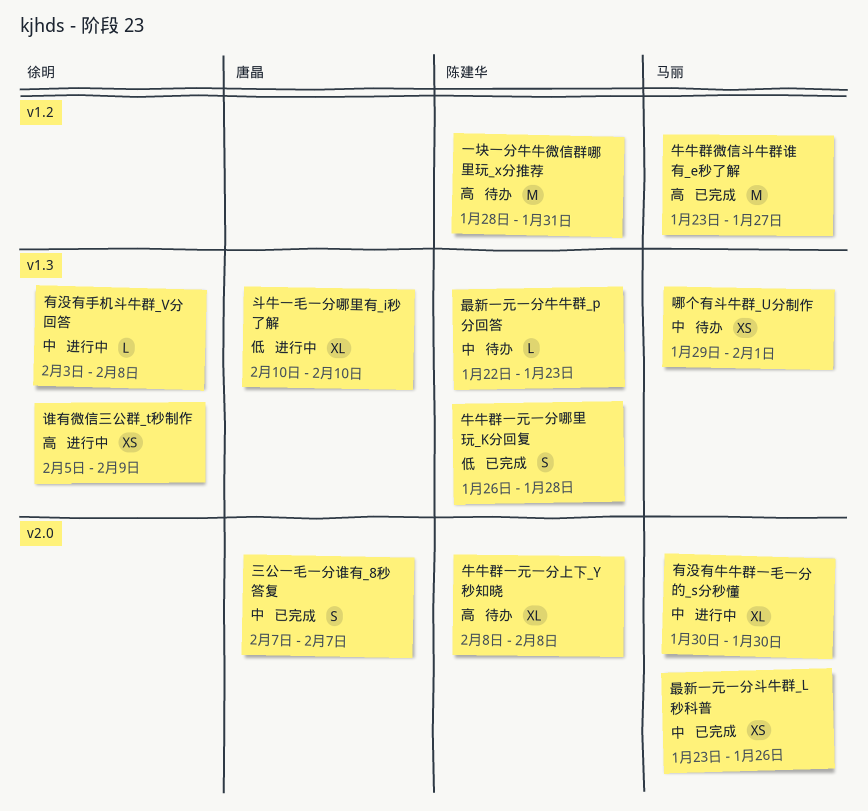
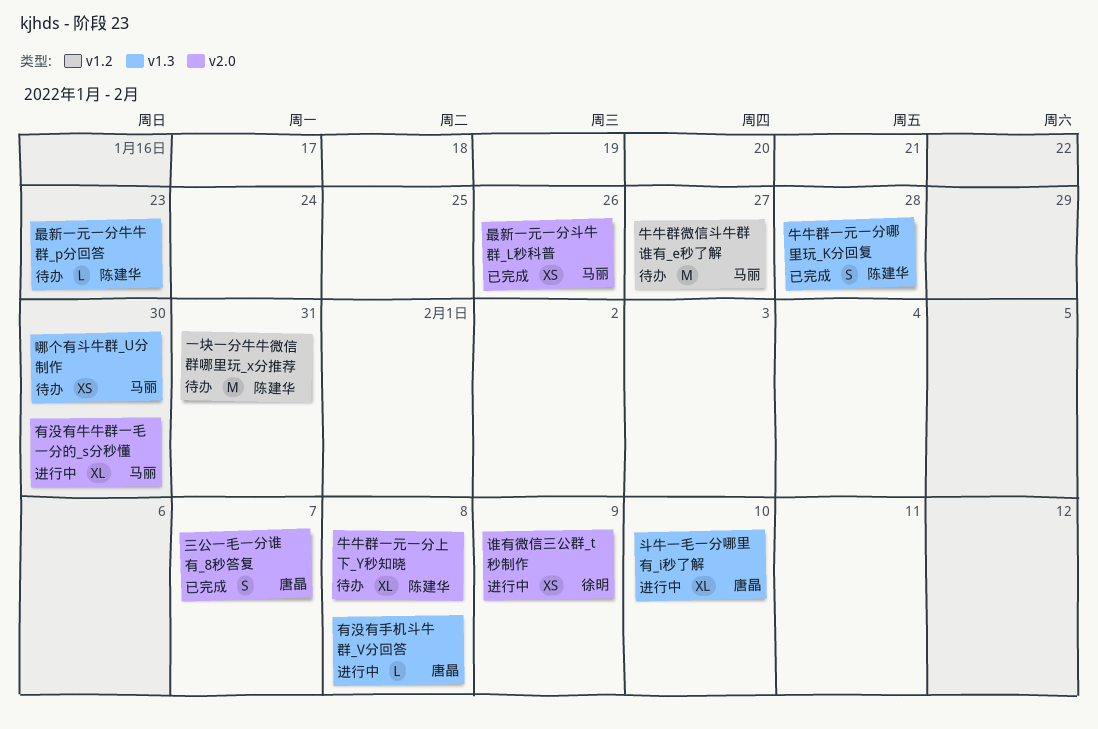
哪个有斗牛群_U分制作, due: Feb 1 -> Jan 30
有没有手机斗牛群_V分回答, owner: 徐明 -> 唐晶
牛牛群微信斗牛群谁有_e秒了解, status: 已完成 -> 待办
谁有微信三公群_t秒制作, label: v1.3 -> v2.0

